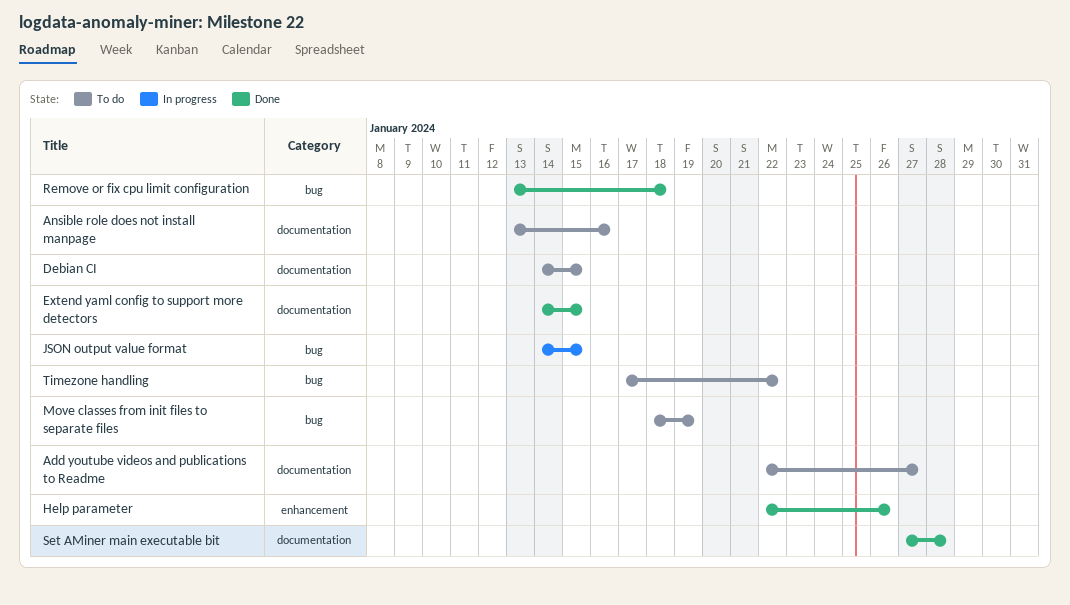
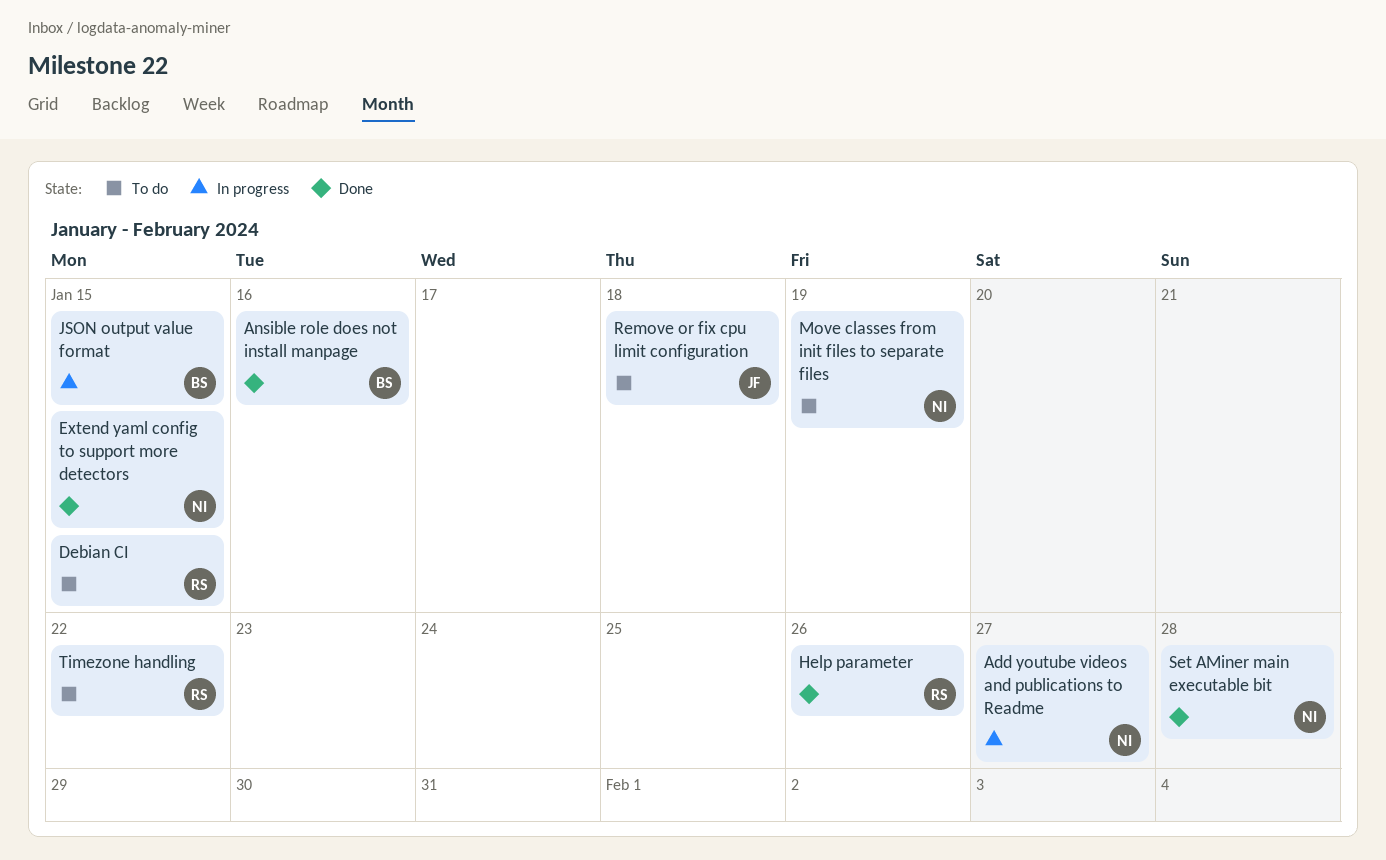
Add youtube videos and publications to Readme, status: To do -> In progress
Ansible role does not install manpage, status: To do -> Done
Remove or fix cpu limit configuration, status: Done -> To do

